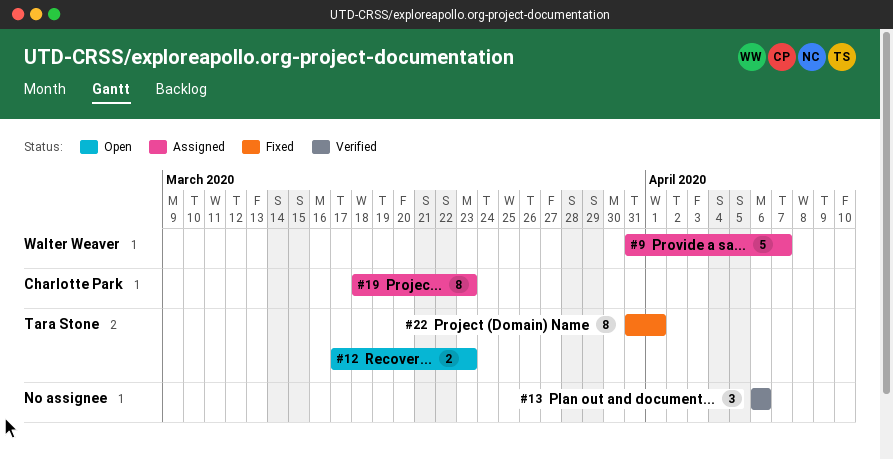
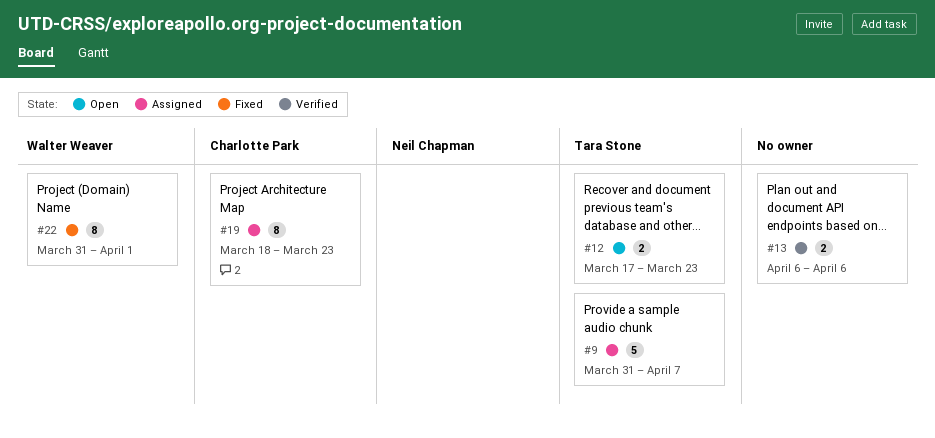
#9, owner: Walter Weaver -> Tara Stone
#13, estimate: 3 -> 2
#22, owner: Tara Stone -> Walter Weaver

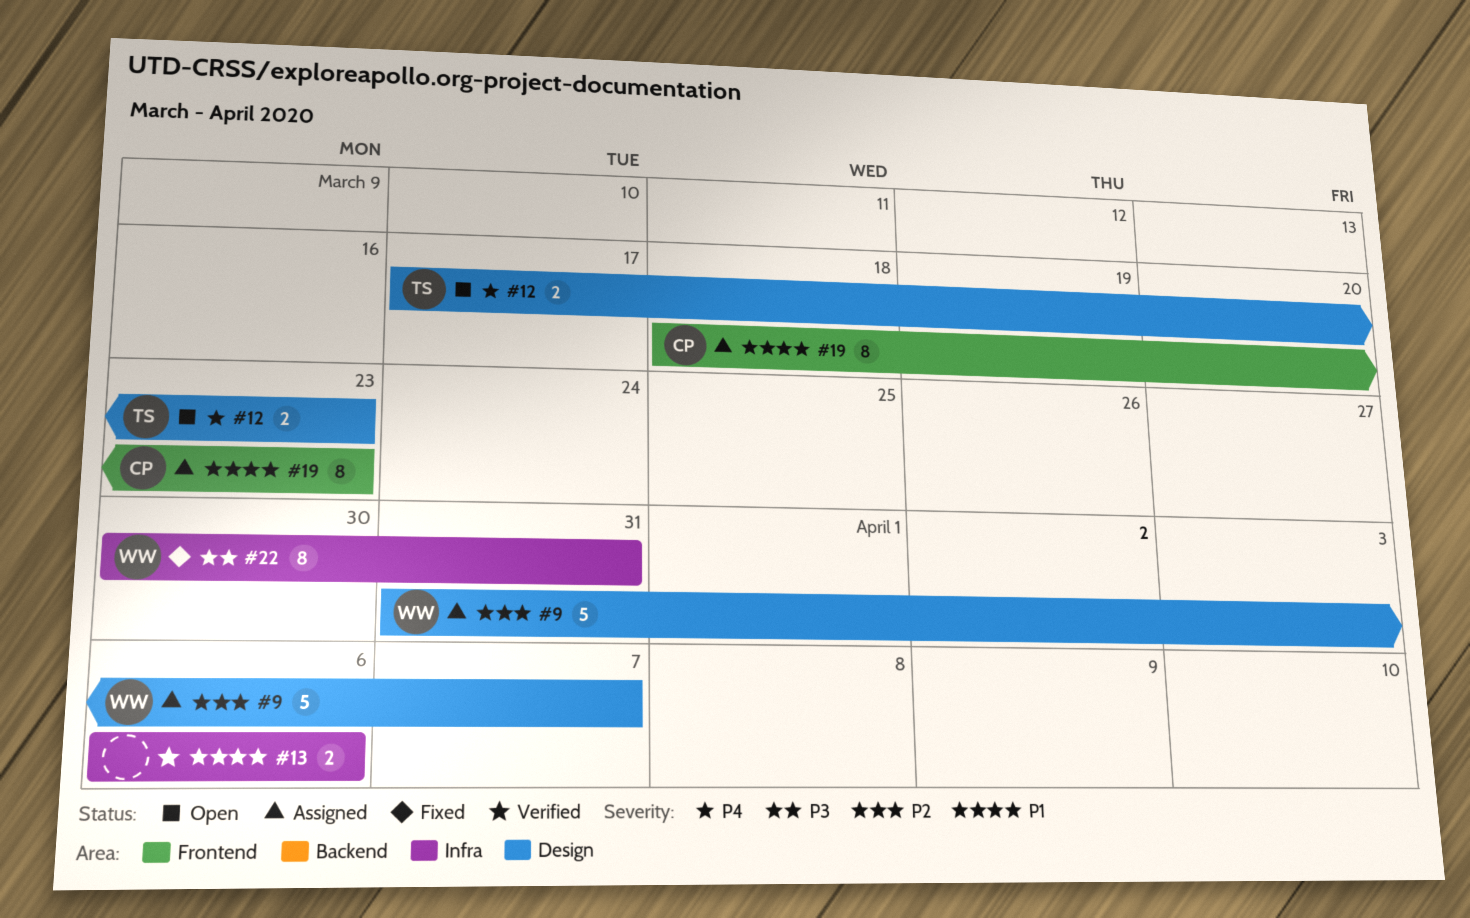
#9, owner: Tara Stone -> Walter Weaver
#22, start: Mar 31 -> Mar 30
#22, due: Apr 1 -> Mar 31

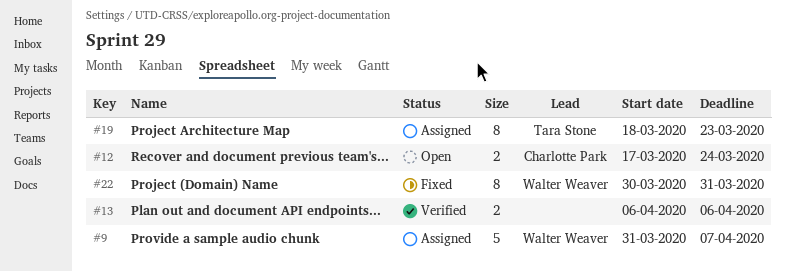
#12, owner: Tara Stone -> Charlotte Park
#12, due: Mar 23 -> Mar 24
#19, owner: Charlotte Park -> Tara Stone

